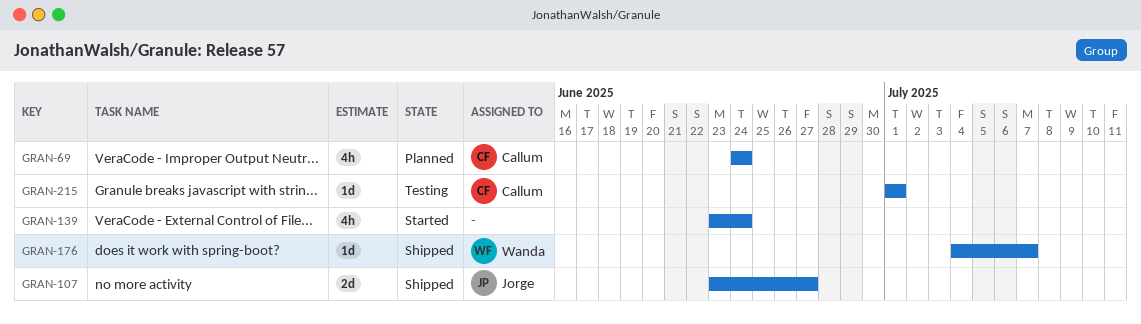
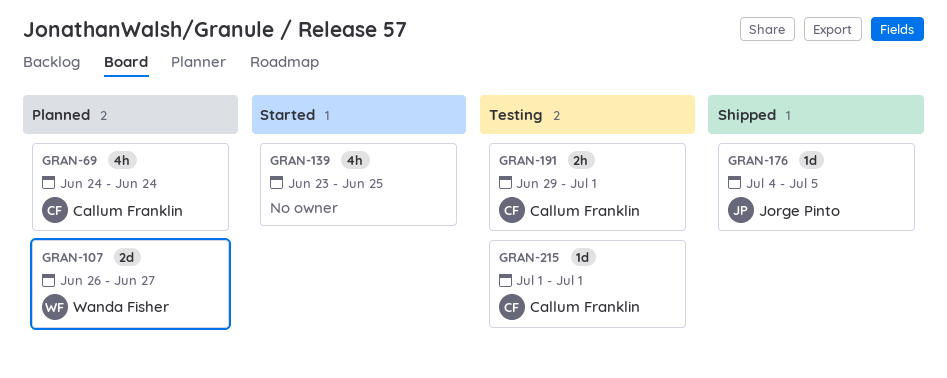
GRAN-107, status: Shipped -> Planned
GRAN-107, owner: Jorge Pinto -> Wanda Fisher
GRAN-107, start: Jun 23 -> Jun 26
GRAN-139, due: Jun 24 -> Jun 25
GRAN-176, owner: Wanda Fisher -> Jorge Pinto
GRAN-176, due: Jul 7 -> Jul 5
GRAN-191: none -> present

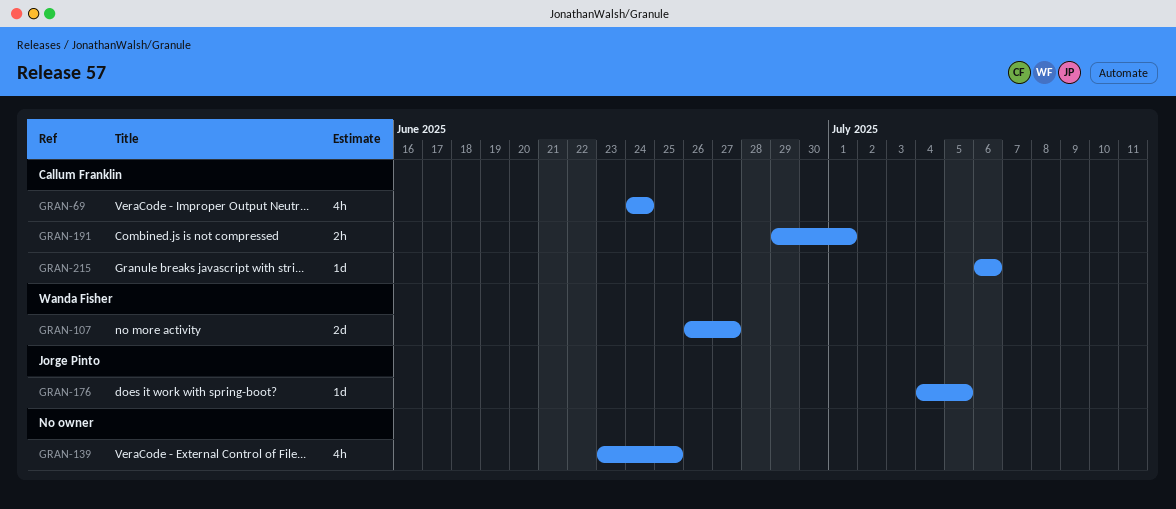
GRAN-215, start: Jul 1 -> Jul 6
GRAN-215, due: Jul 1 -> Jul 6

